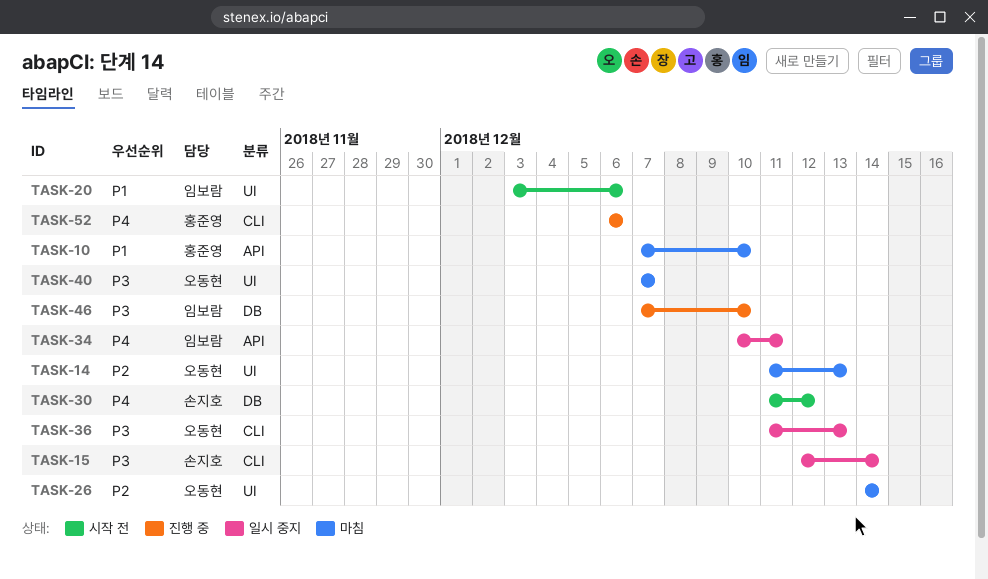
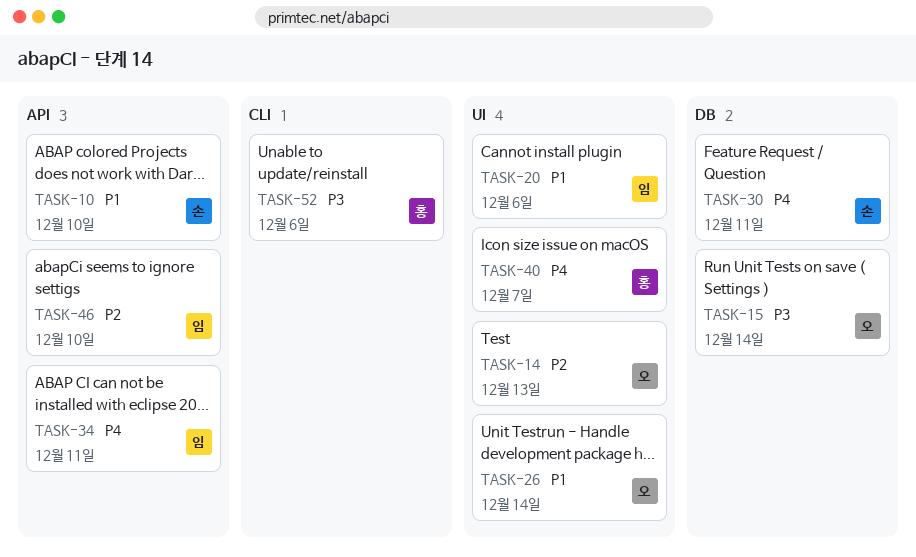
TASK-10, owner: 홍준영 -> 손지호
TASK-15, owner: 손지호 -> 오동현
TASK-15, label: CLI -> DB
TASK-26, priority: P2 -> P1
TASK-30, due: Dec 12 -> Dec 11
TASK-36: present -> none
TASK-40, owner: 오동현 -> 홍준영
TASK-40, priority: P3 -> P4
TASK-46, priority: P3 -> P2
TASK-46, label: DB -> API
TASK-52, priority: P4 -> P3

